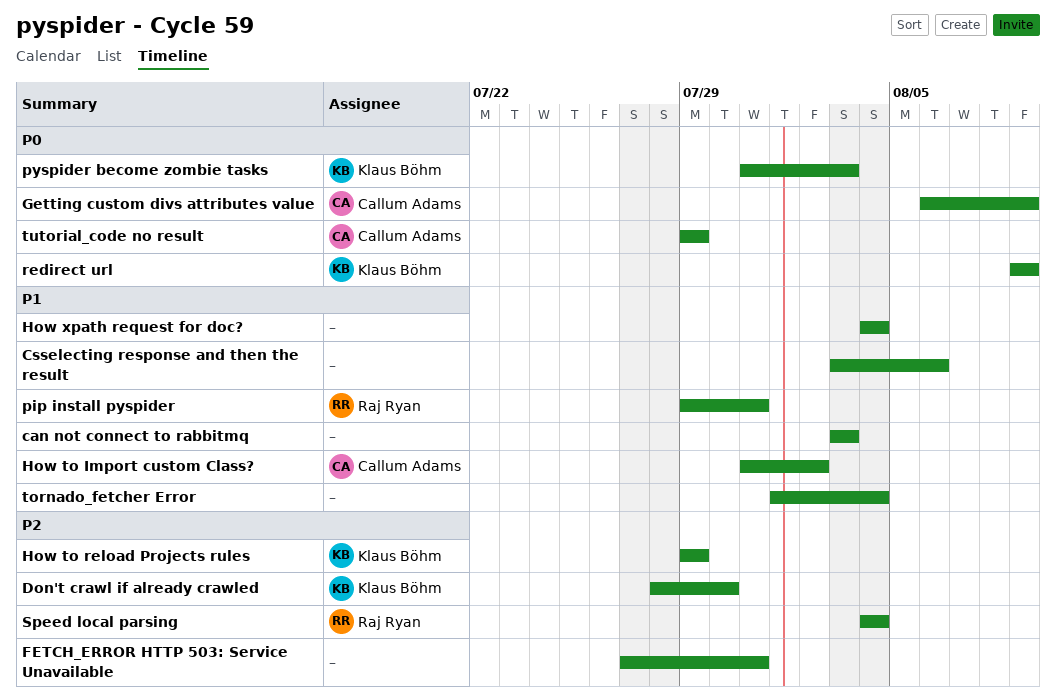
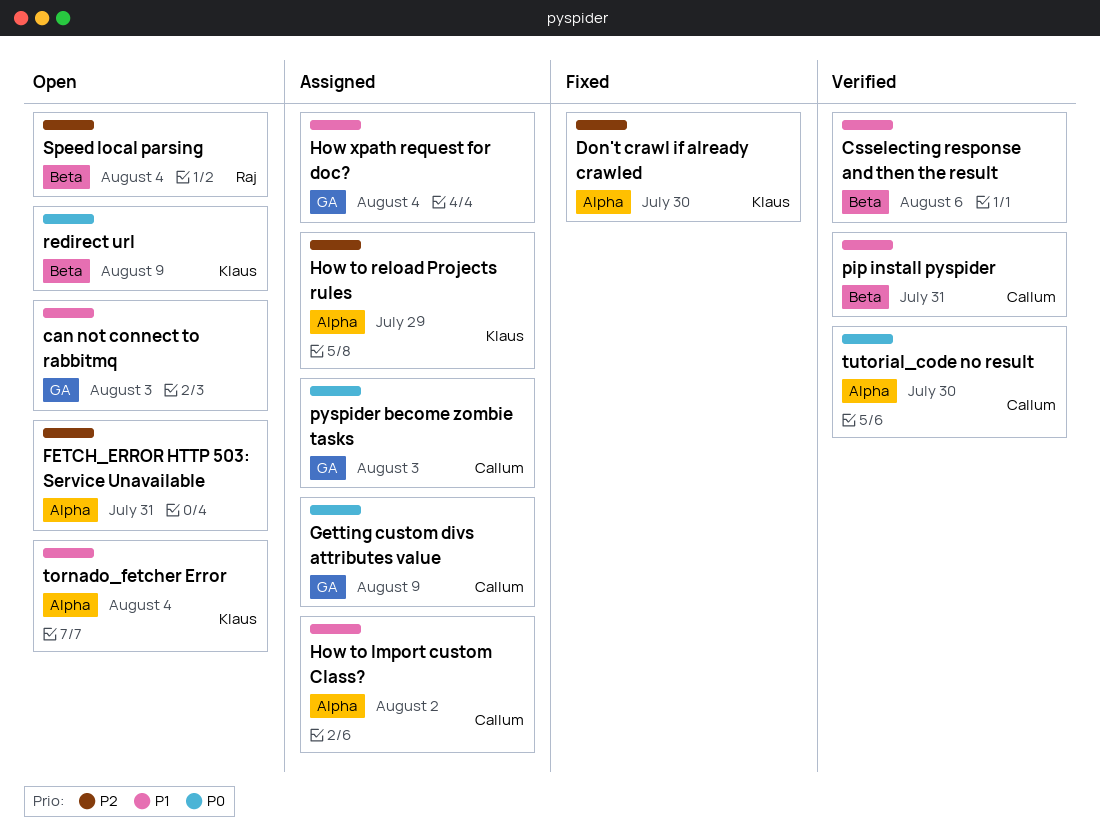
pip install pyspider, owner: Raj Ryan -> Callum Adams
pyspider become zombie tasks, owner: Klaus Böhm -> Callum Adams
tornado_fetcher Error, owner: none -> Klaus Böhm
tutorial_code no result, due: Jul 29 -> Jul 30

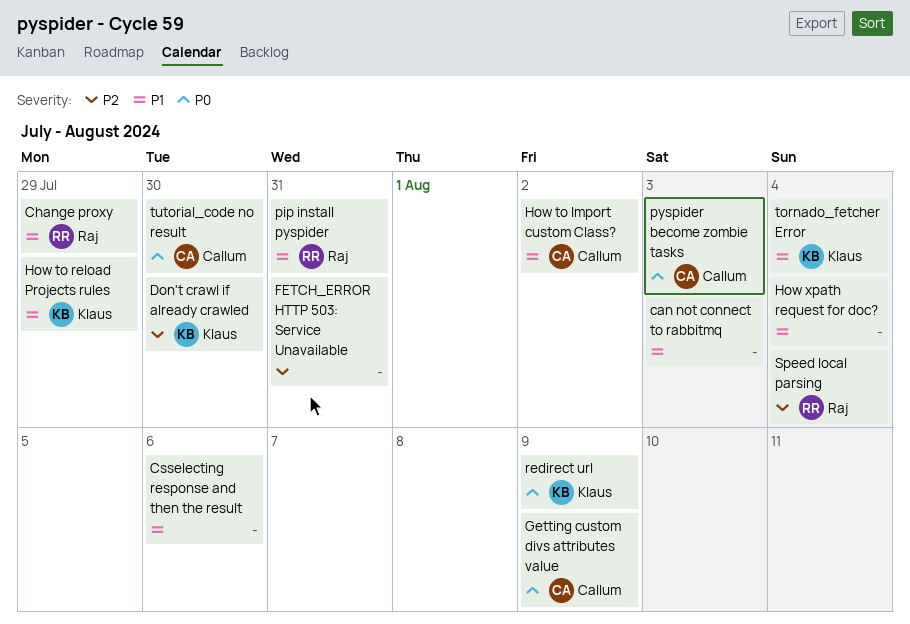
Change proxy: none -> present
How to reload Projects rules, priority: P2 -> P1
pip install pyspider, owner: Callum -> Raj

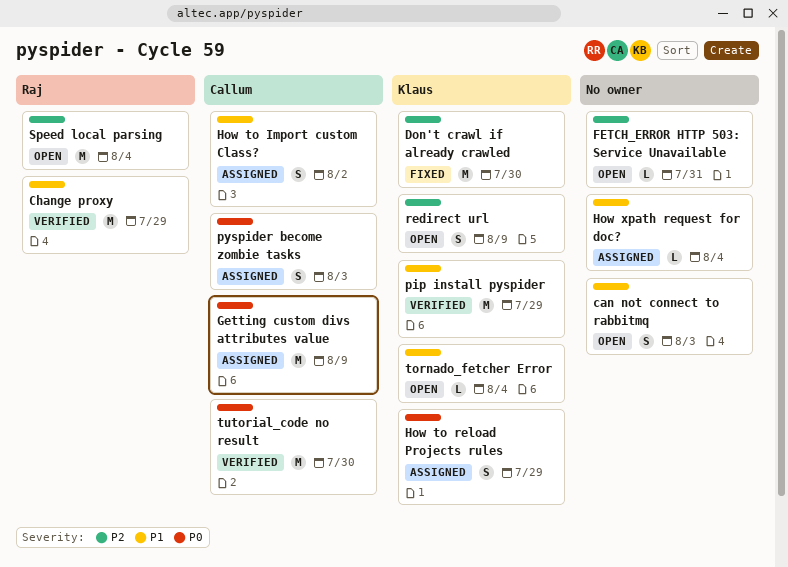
Csselecting response and then the result: present -> none
How to reload Projects rules, priority: P1 -> P0
pip install pyspider, owner: Raj -> Klaus
pip install pyspider, due: Jul 31 -> Jul 29
redirect url, priority: P0 -> P2

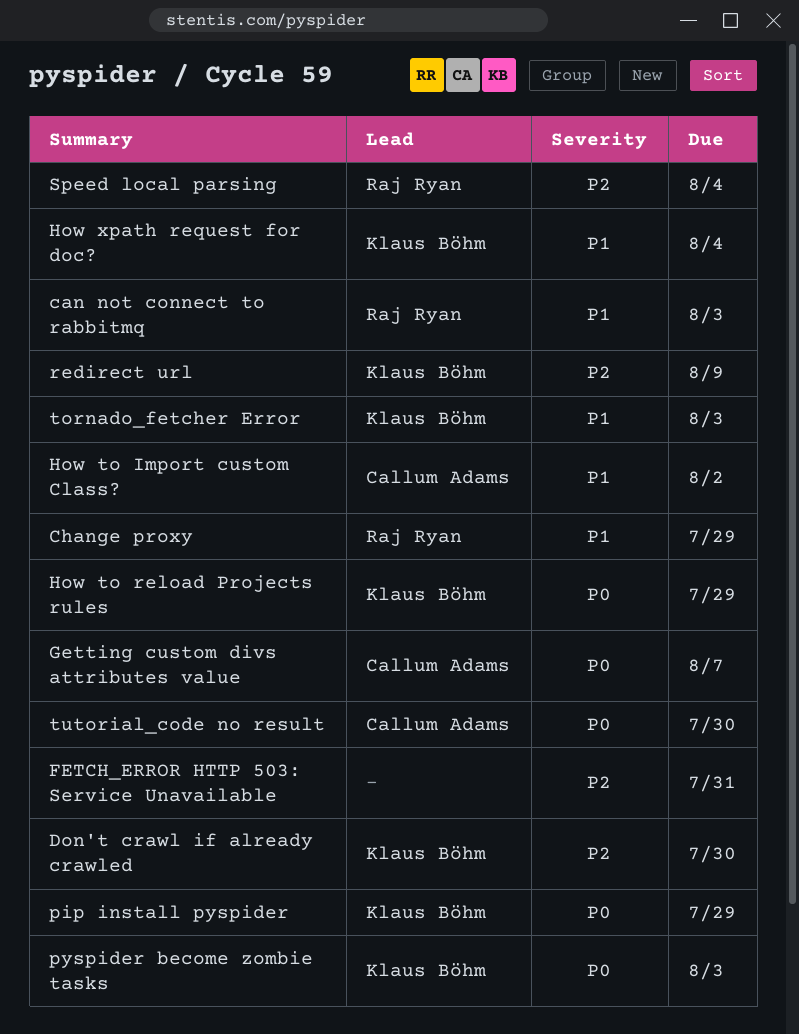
can not connect to rabbitmq, owner: none -> Raj Ryan
Getting custom divs attributes value, due: Aug 9 -> Aug 7
How xpath request for doc?, owner: none -> Klaus Böhm
pip install pyspider, priority: P1 -> P0
pyspider become zombie tasks, owner: Callum Adams -> Klaus Böhm
tornado_fetcher Error, due: Aug 4 -> Aug 3

